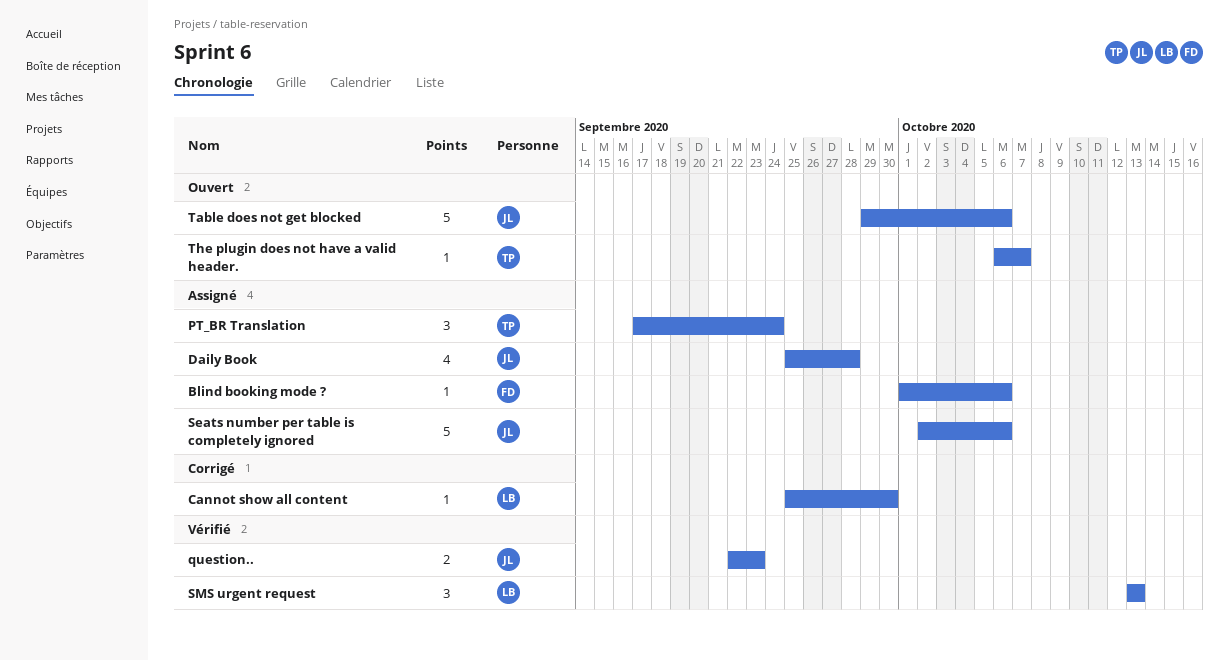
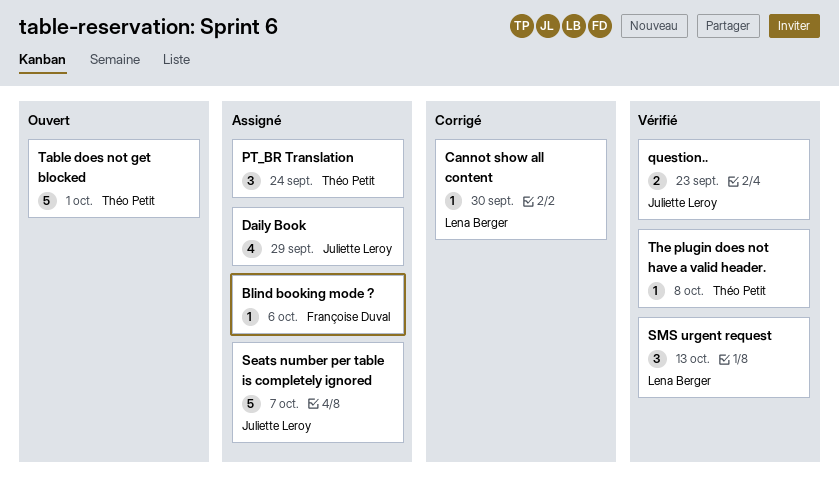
Daily Book, due: Sep 28 -> Sep 29
Seats number per table is completely ignored, due: Oct 6 -> Oct 7
Table does not get blocked, owner: Juliette Leroy -> Théo Petit
Table does not get blocked, due: Oct 6 -> Oct 1
The plugin does not have a valid header., status: Ouvert -> Vérifié
The plugin does not have a valid header., due: Oct 7 -> Oct 8

